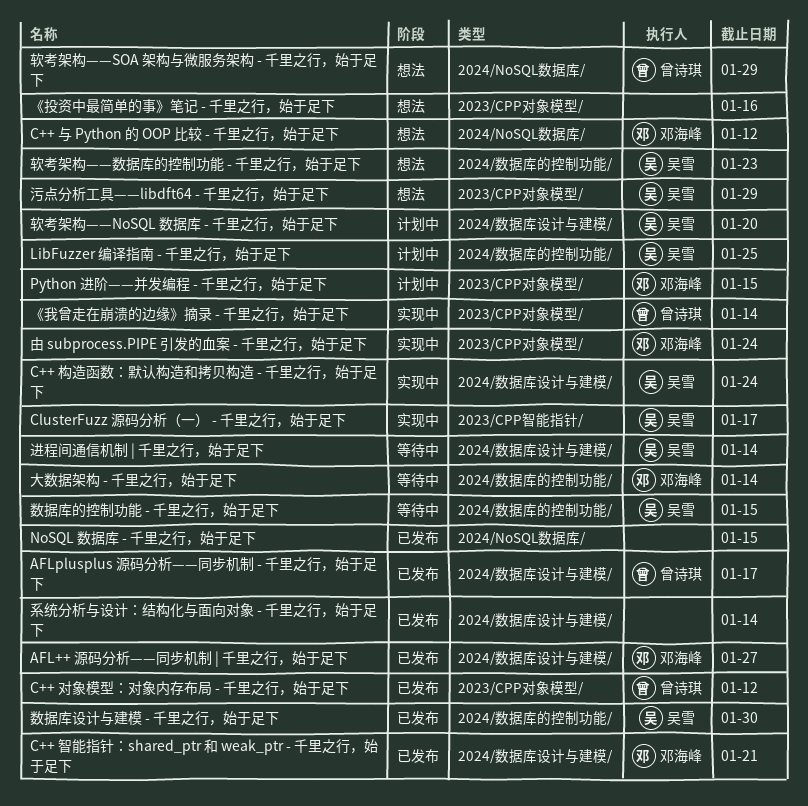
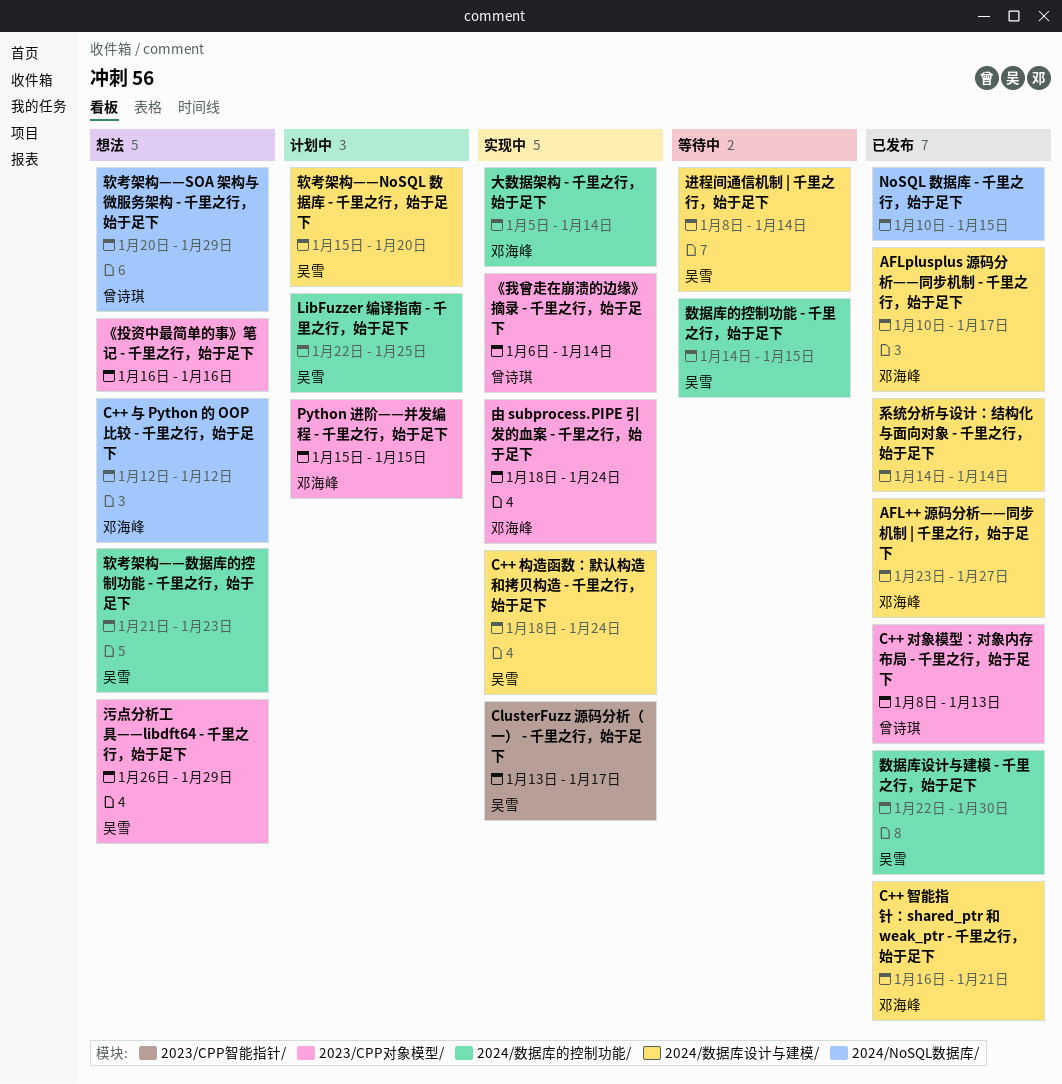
AFLplusplus 源码分析——同步机制 - 千里之行，始于足下, owner: 曾诗琪 -> 邓海峰
C++ 对象模型：对象内存布局 - 千里之行，始于足下, due: Jan 12 -> Jan 13
大数据架构 - 千里之行，始于足下, status: 等待中 -> 实现中

